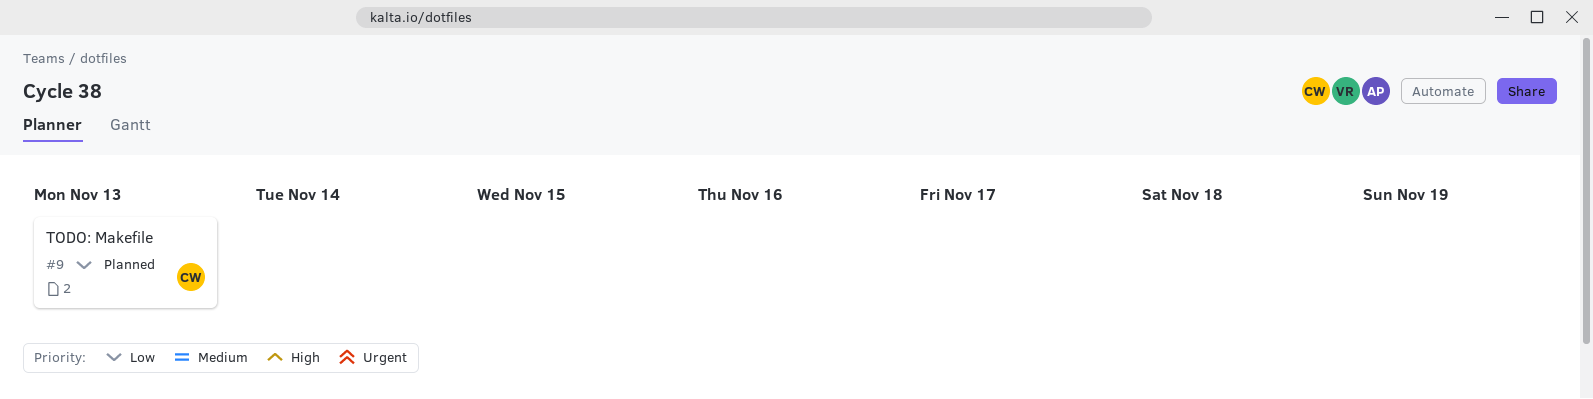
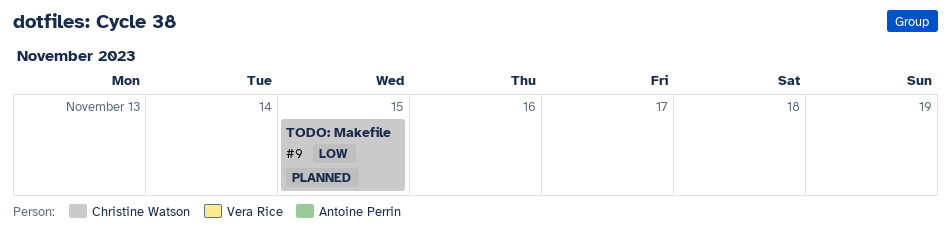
#9, due: Nov 13 -> Nov 15

